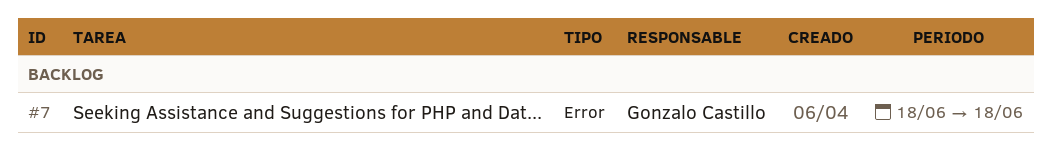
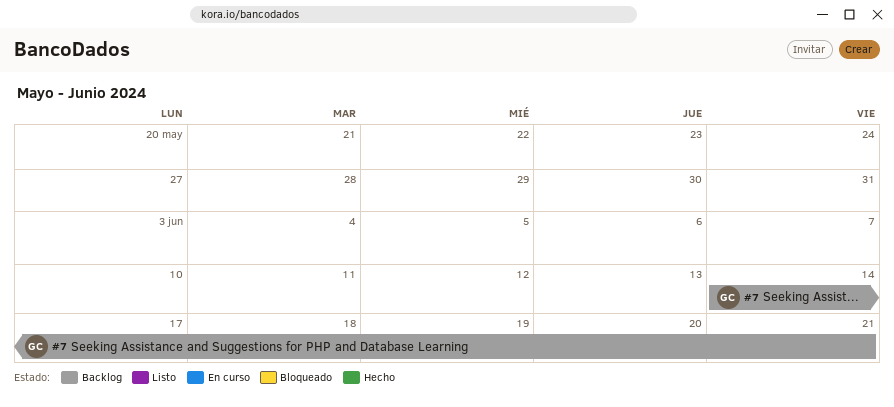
#7, start: Jun 18 -> Jun 14
#7, due: Jun 18 -> Jun 21

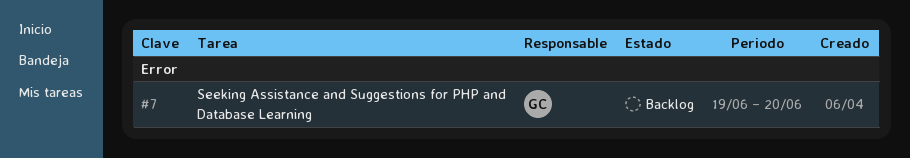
#7, start: Jun 14 -> Jun 19
#7, due: Jun 21 -> Jun 20

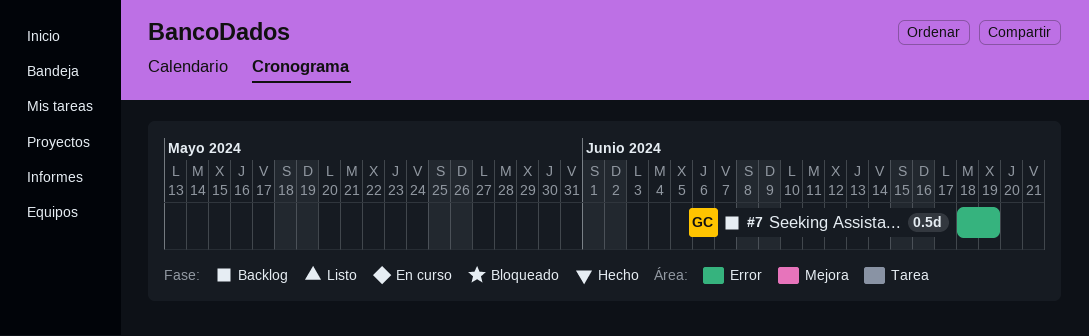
#7, start: Jun 19 -> Jun 18
#7, due: Jun 20 -> Jun 19

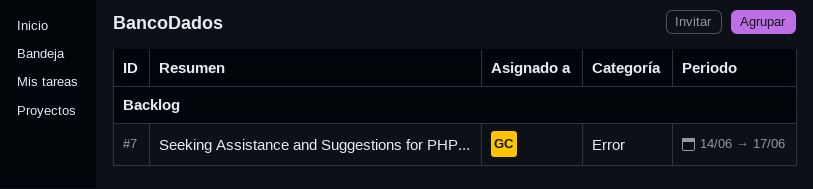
#7, start: Jun 18 -> Jun 14
#7, due: Jun 19 -> Jun 17

